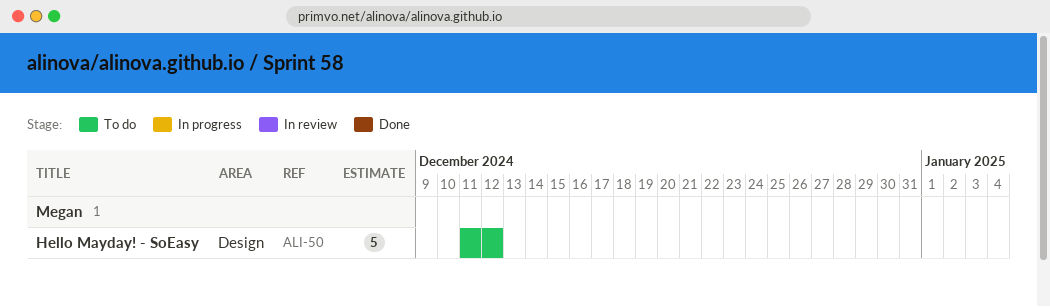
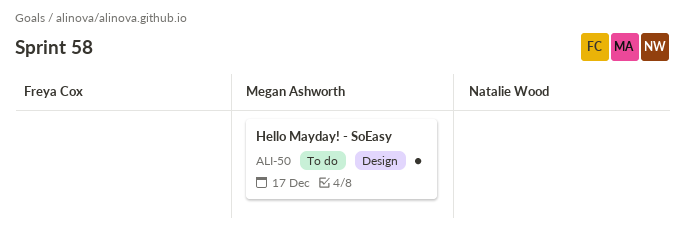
ALI-50, estimate: 5 -> 1
ALI-50, due: Dec 12 -> Dec 17

